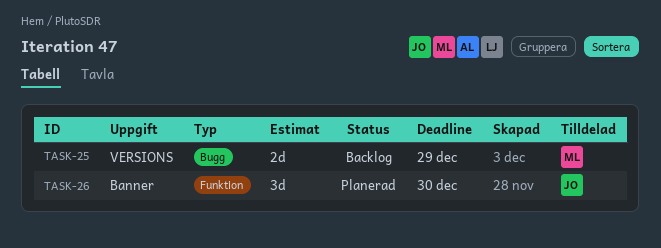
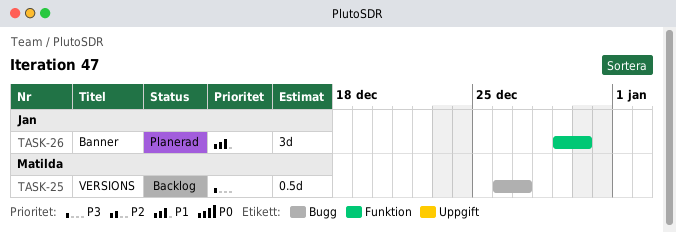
TASK-25, estimate: 2d -> 0.5d
TASK-25, due: Dec 29 -> Dec 27

